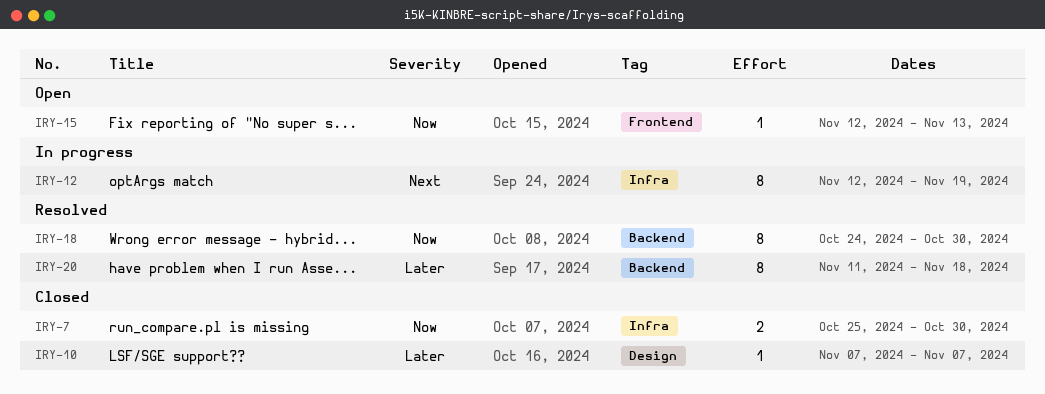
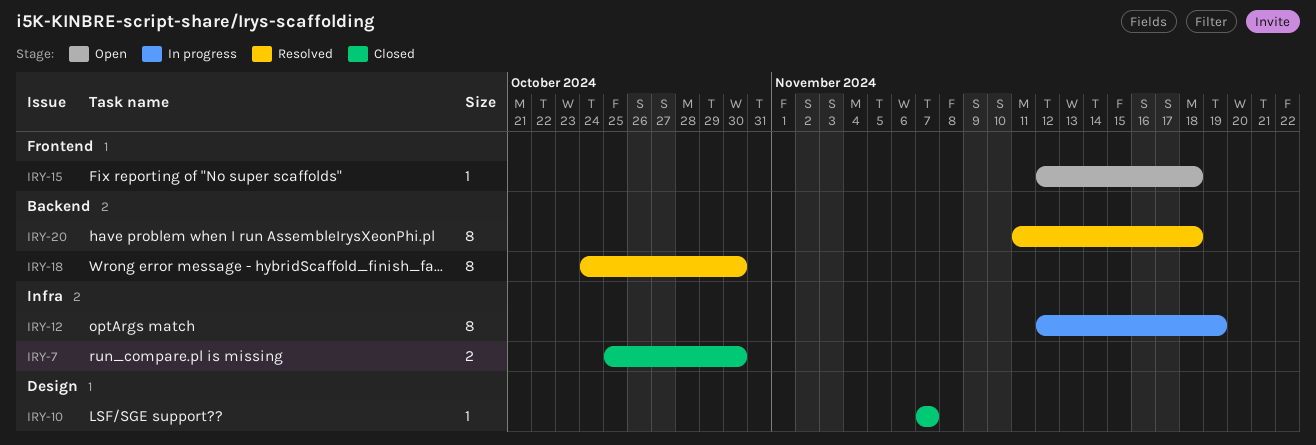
IRY-15, due: Nov 13 -> Nov 18

